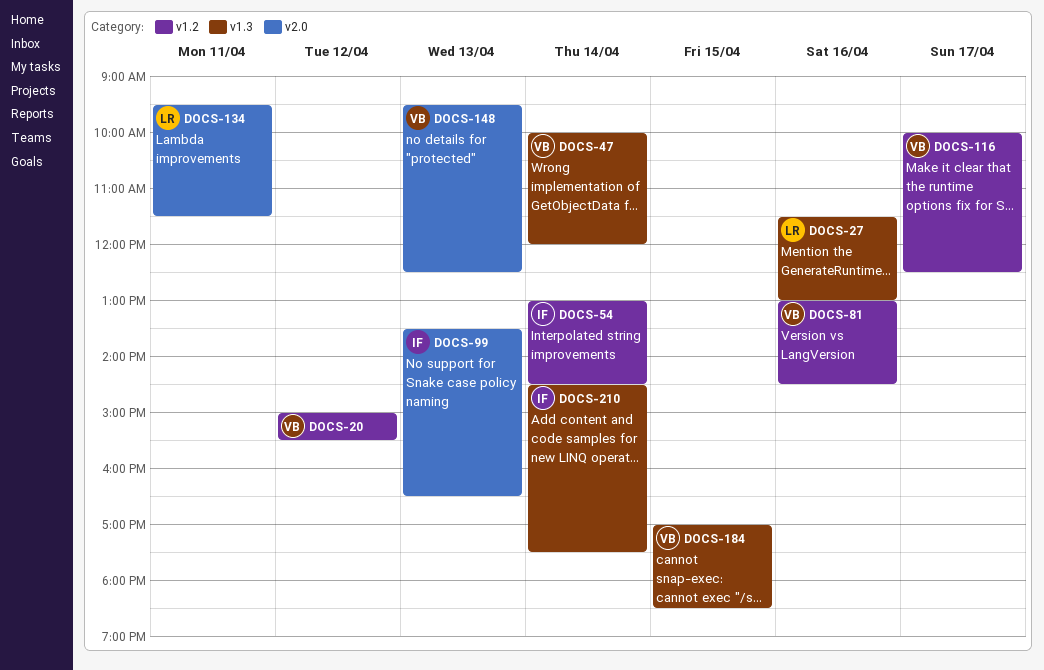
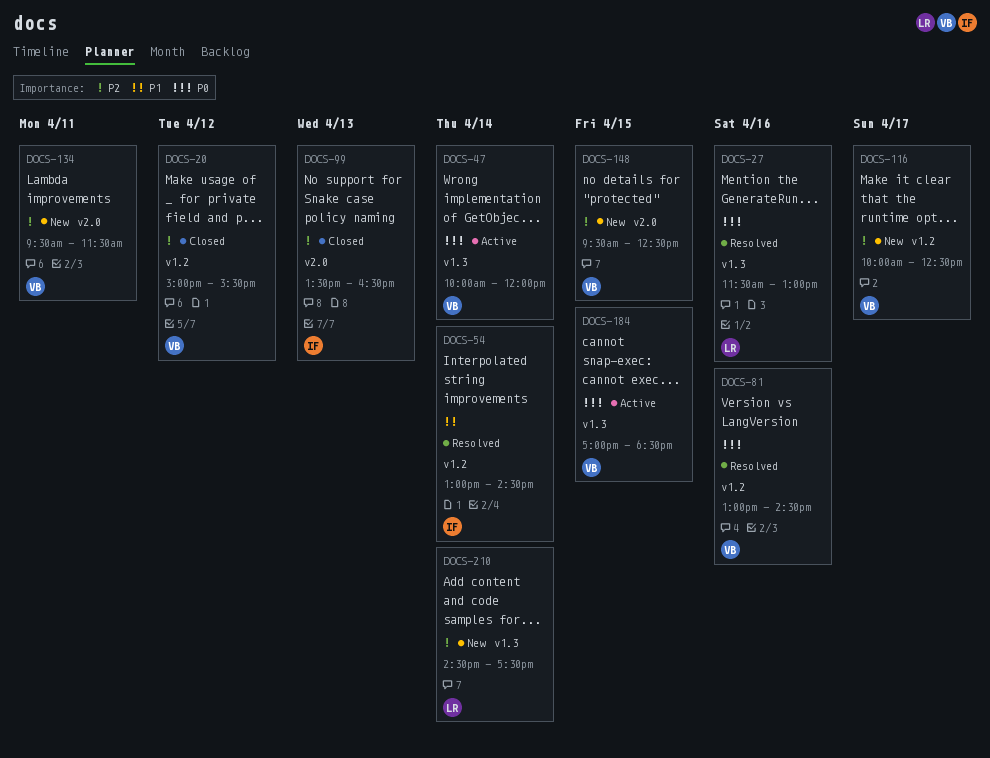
DOCS-134, owner: LR -> VB
DOCS-148, day: Apr 13 -> Apr 15
DOCS-210, owner: IF -> LR

